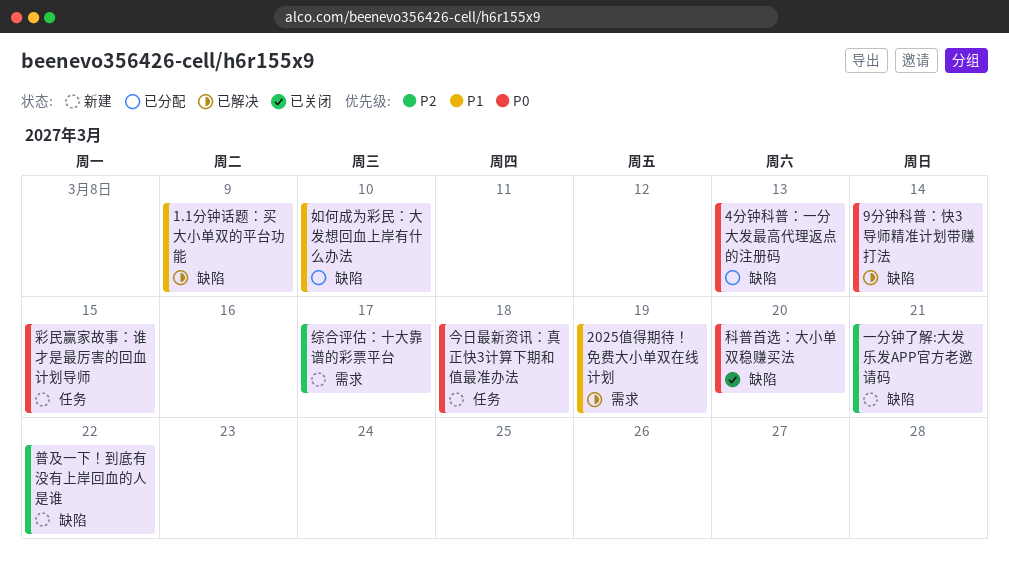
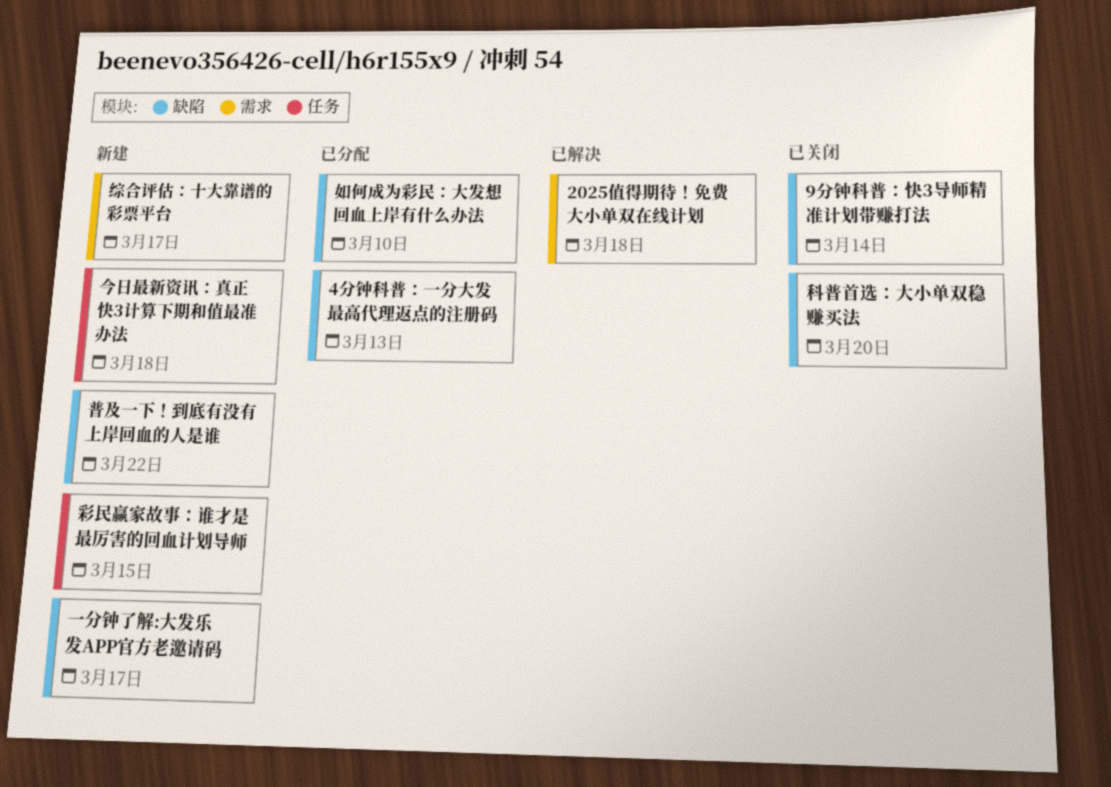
1.1分钟话题：买大小单双的平台功能: present -> none
2025值得期待！免费大小单双在线计划, due: Mar 19 -> Mar 18
9分钟科普：快3导师精准计划带赚打法, status: 已解决 -> 已关闭
一分钟了解:大发乐发APP官方老邀请码, due: Mar 21 -> Mar 17

